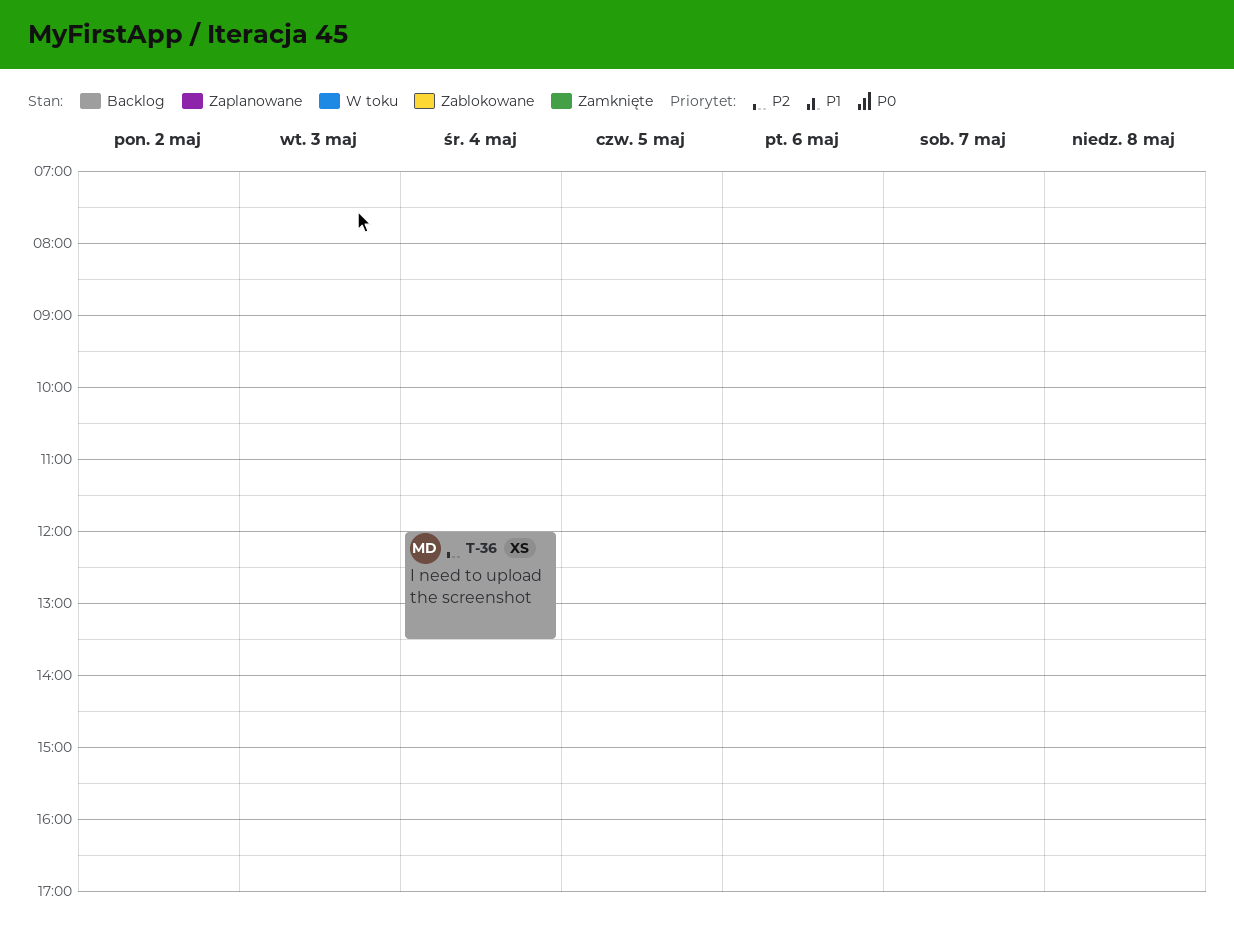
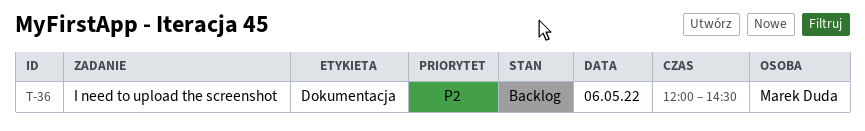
T-36, day: May 4 -> May 6
T-36, ends: 13:30 -> 14:30

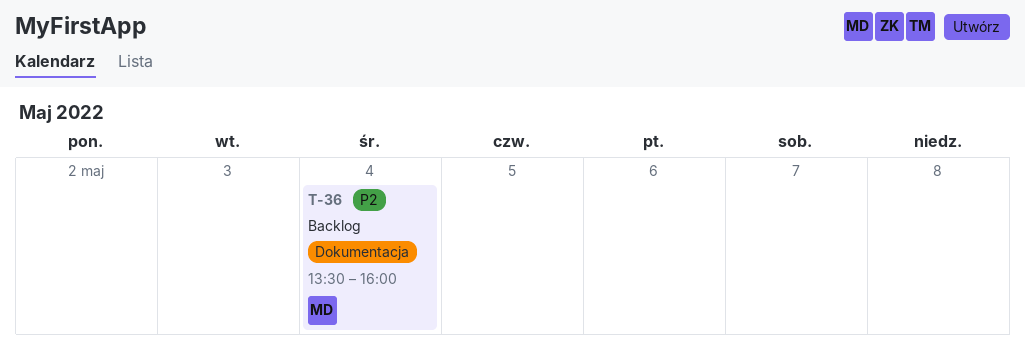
T-36, day: May 6 -> May 4
T-36, begins: 12:00 -> 13:30
T-36, ends: 14:30 -> 16:00

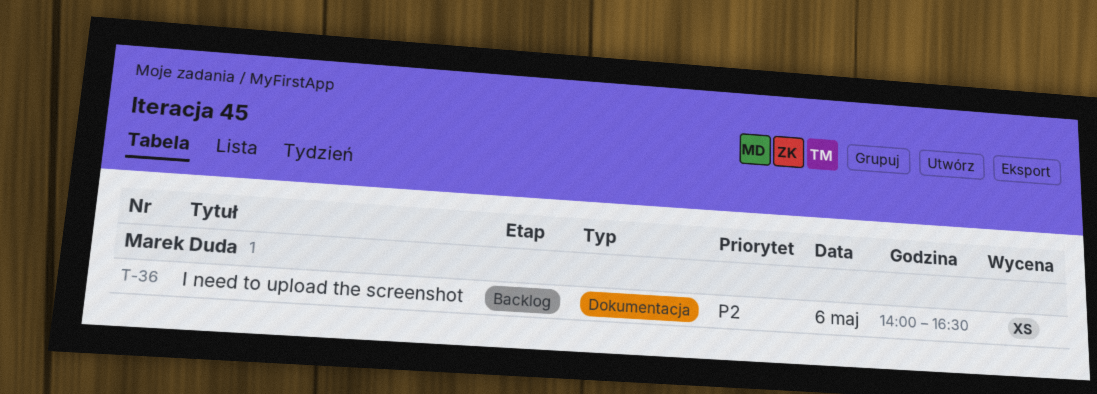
T-36, day: May 4 -> May 6
T-36, begins: 13:30 -> 14:00
T-36, ends: 16:00 -> 16:30

